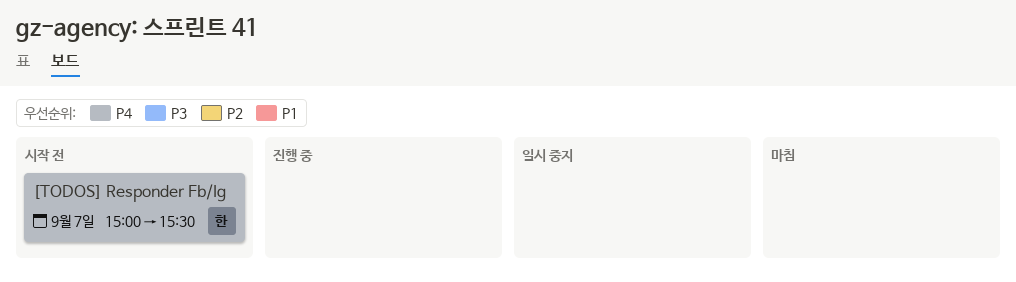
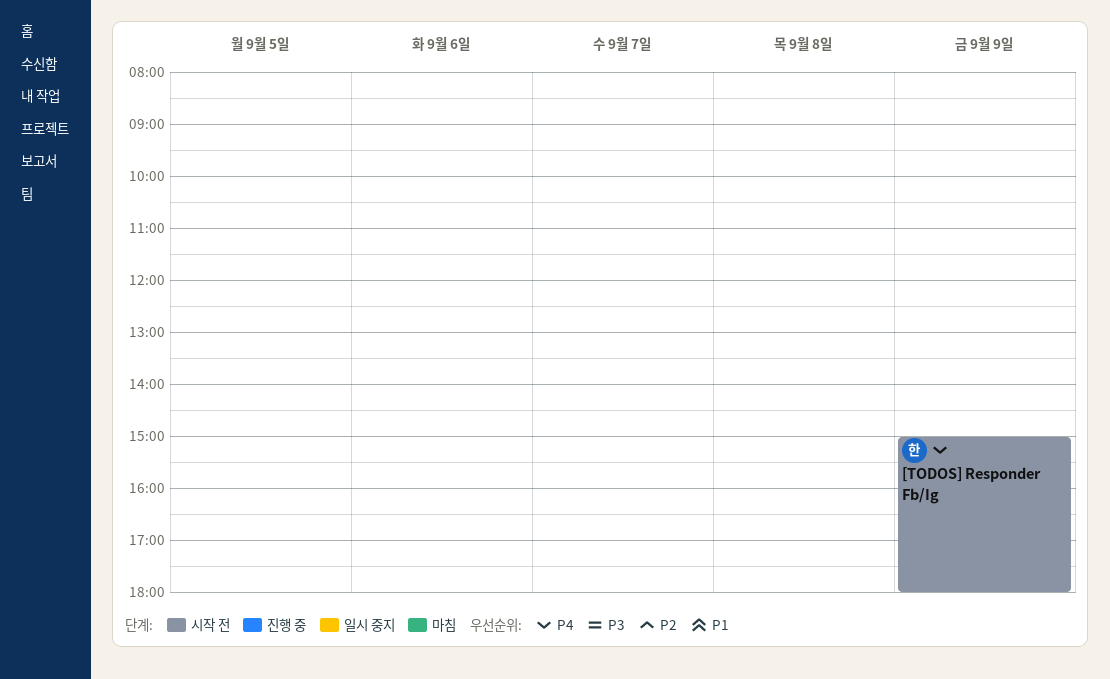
[TODOS] Responder Fb/Ig, day: Sep 7 -> Sep 9
[TODOS] Responder Fb/Ig, ends: 15:30 -> 18:00

